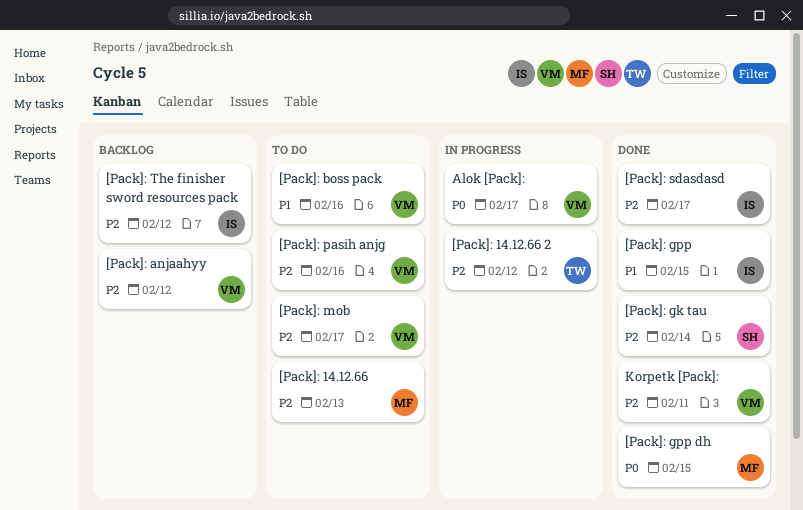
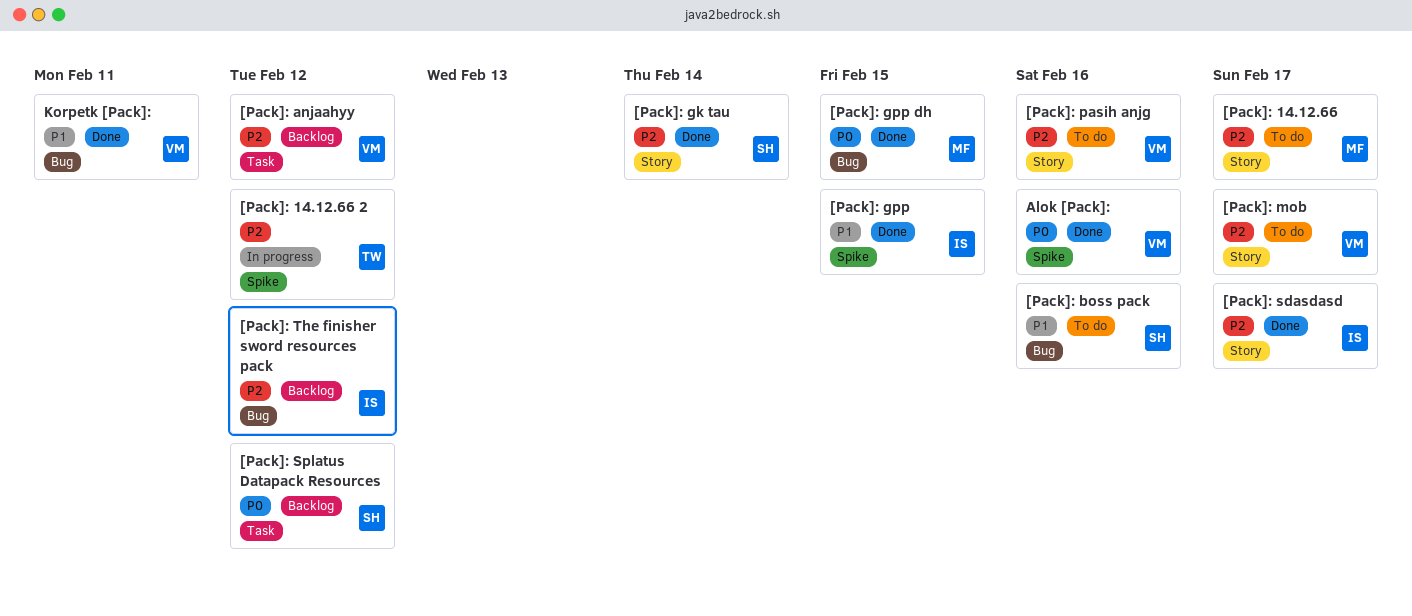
[Pack]: 14.12.66, due: Feb 13 -> Feb 17
[Pack]: boss pack, owner: VM -> SH
[Pack]: Splatus Datapack Resources: none -> present
Alok [Pack]:, status: In progress -> Done
Alok [Pack]:, due: Feb 17 -> Feb 16
Korpetk [Pack]:, priority: P2 -> P1

